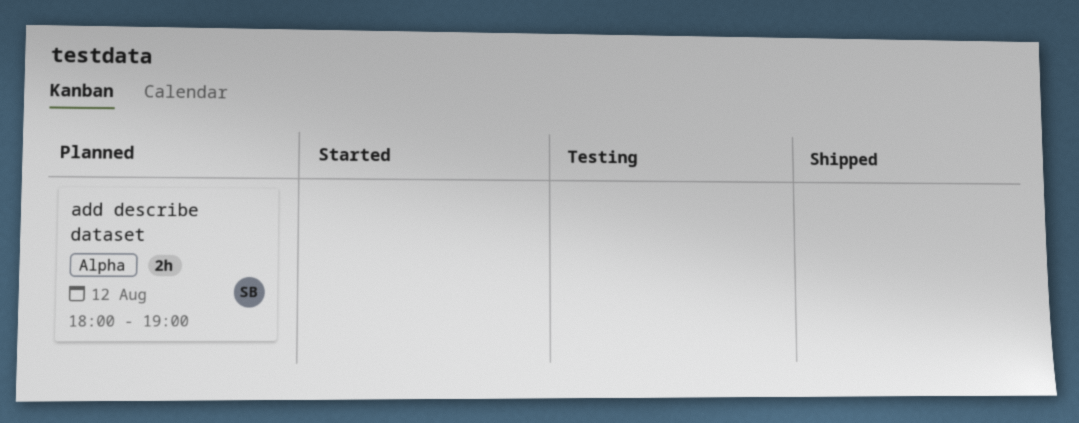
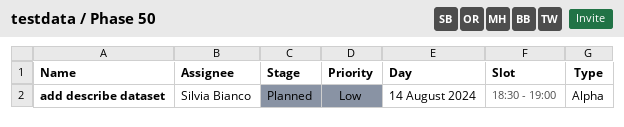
add describe dataset, day: Aug 12 -> Aug 14
add describe dataset, begins: 18:00 -> 18:30

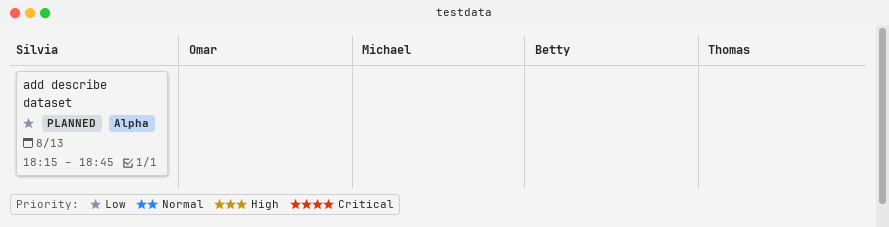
add describe dataset, day: Aug 14 -> Aug 13
add describe dataset, begins: 18:30 -> 18:15
add describe dataset, ends: 19:00 -> 18:45

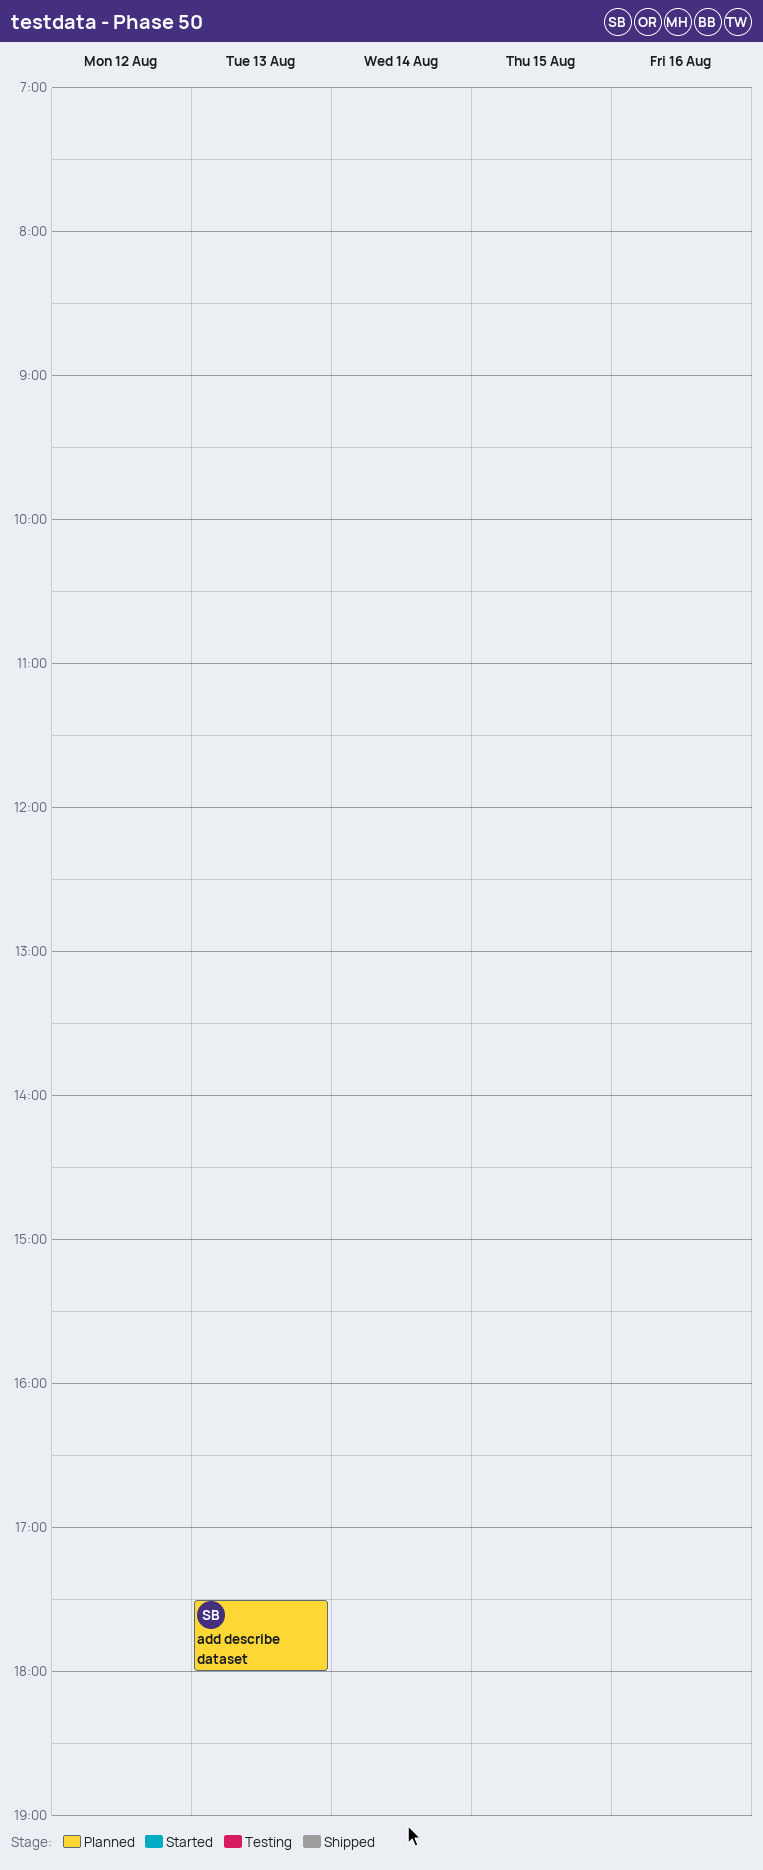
add describe dataset, begins: 18:15 -> 17:30
add describe dataset, ends: 18:45 -> 18:00

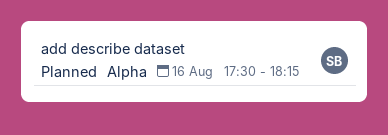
add describe dataset, day: Aug 13 -> Aug 16
add describe dataset, ends: 18:00 -> 18:15

